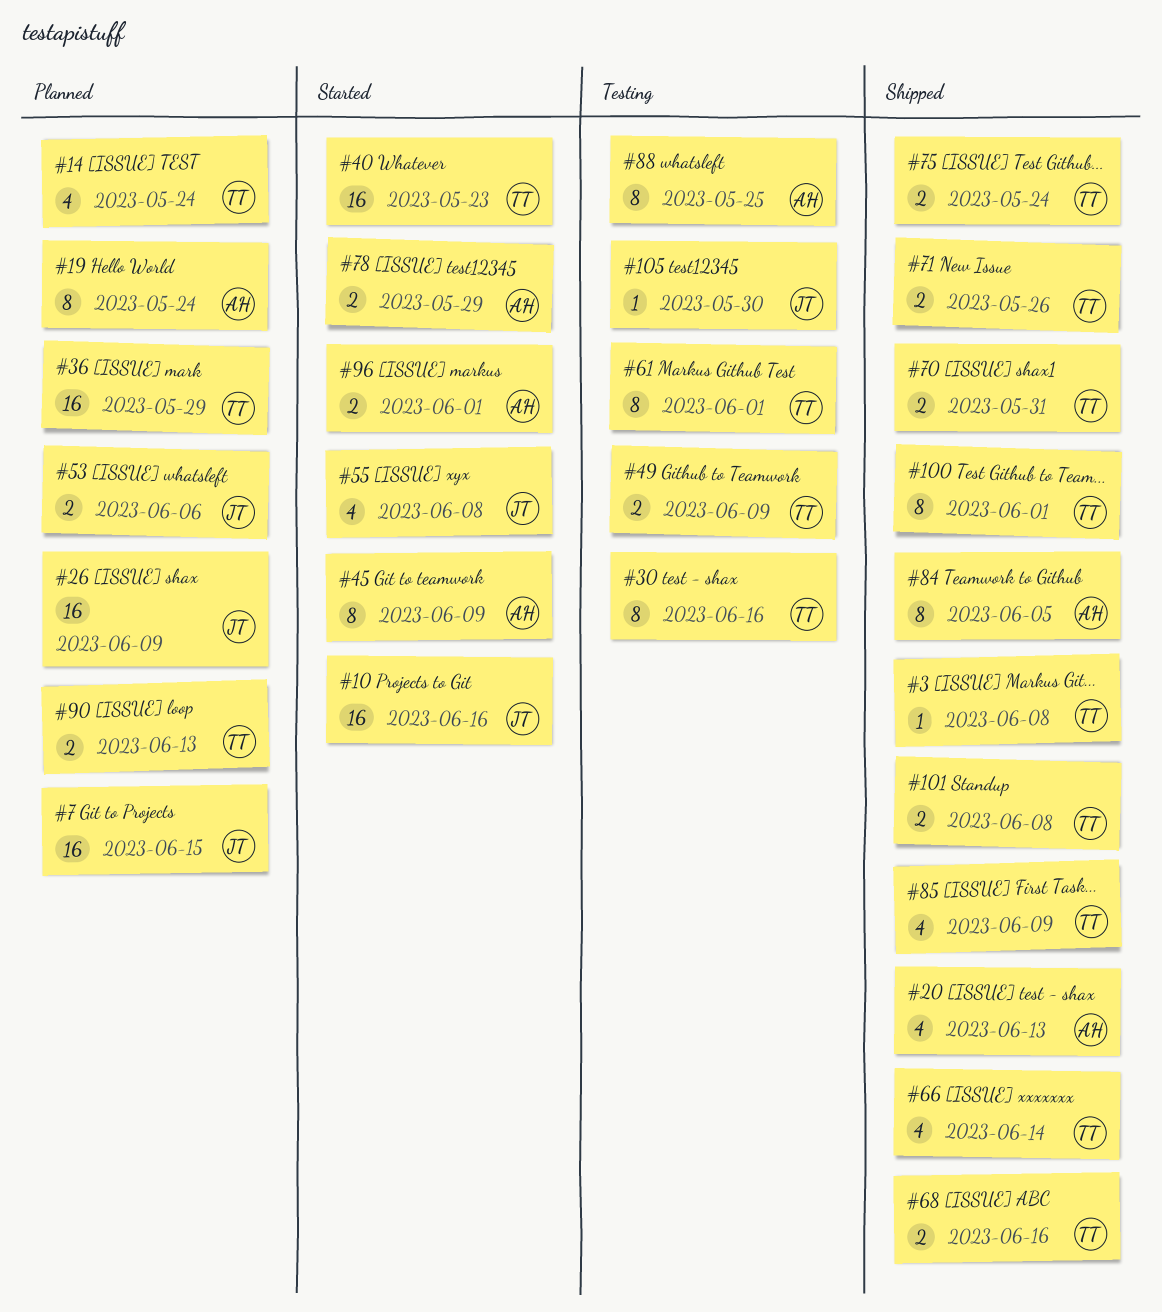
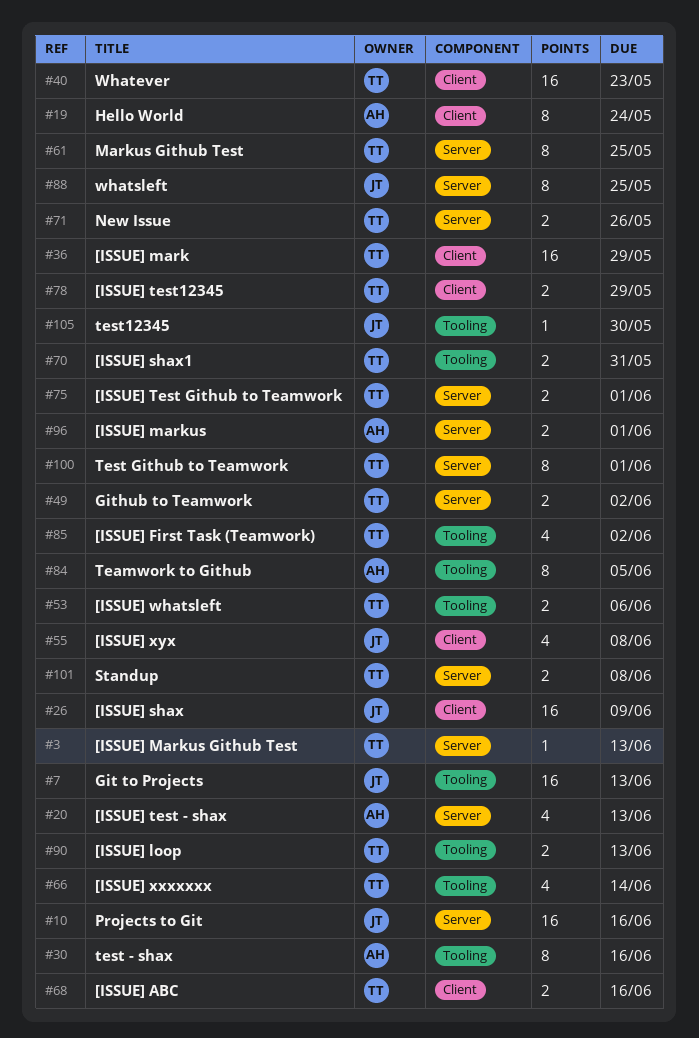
#3, due: Jun 8 -> Jun 13
#7, due: Jun 15 -> Jun 13
#14: present -> none
#30, owner: TT -> AH
#45: present -> none
#49, due: Jun 9 -> Jun 2
#53, owner: JT -> TT
#61, due: Jun 1 -> May 25
#75, due: May 24 -> Jun 1
#78, owner: AH -> TT
#85, due: Jun 9 -> Jun 2
#88, owner: AH -> JT

